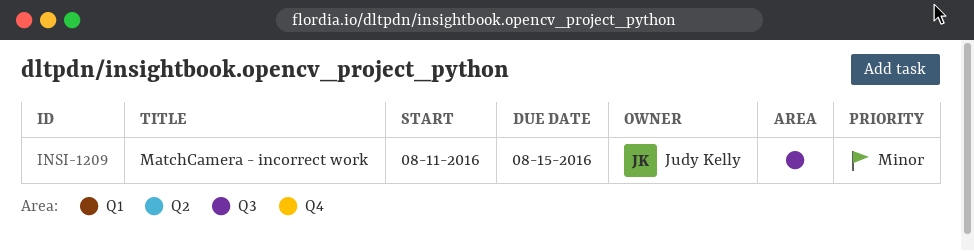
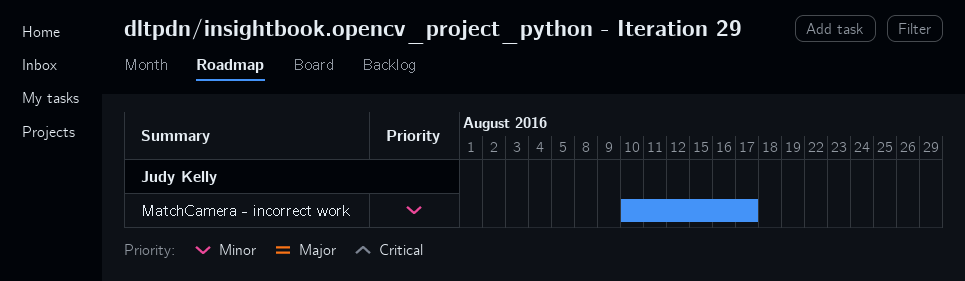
MatchCamera - incorrect work, start: Aug 11 -> Aug 10
MatchCamera - incorrect work, due: Aug 15 -> Aug 17

